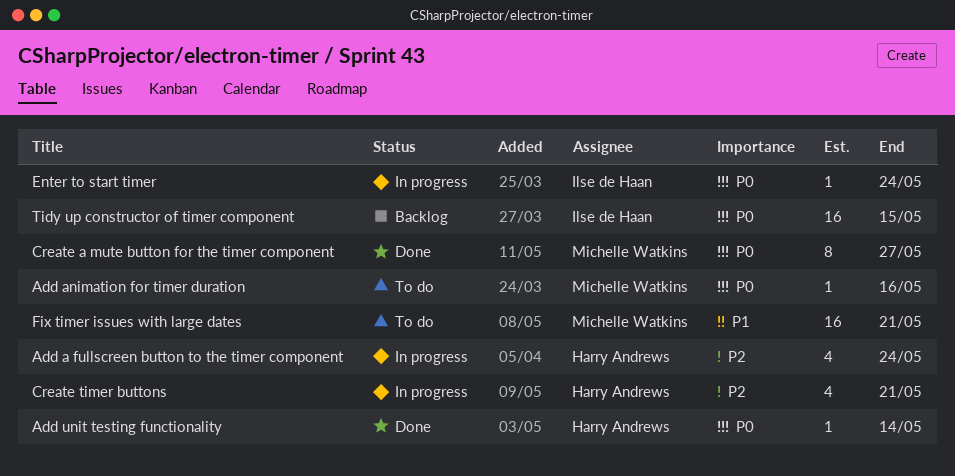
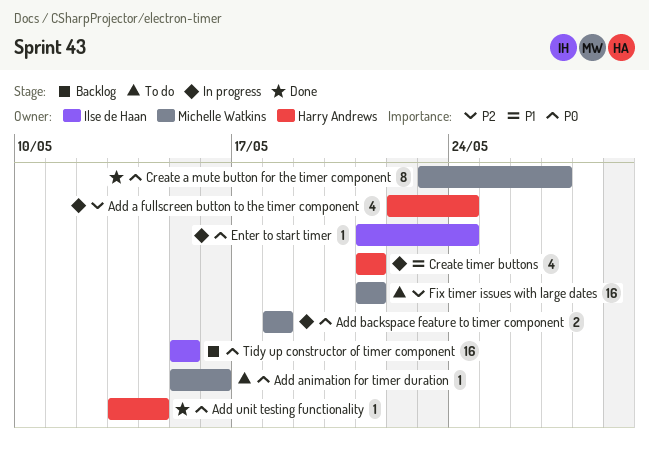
Add backspace feature to timer component: none -> present
Create timer buttons, priority: P2 -> P1
Fix timer issues with large dates, priority: P1 -> P2

